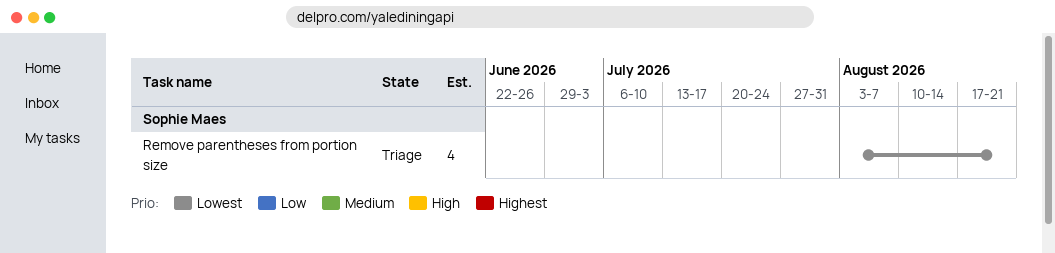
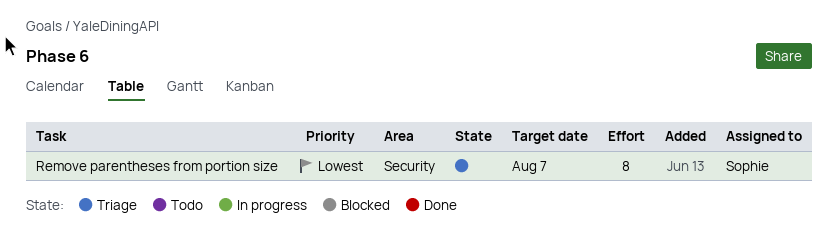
Remove parentheses from portion size, estimate: 4 -> 8
Remove parentheses from portion size, due: Aug 21 -> Aug 7

